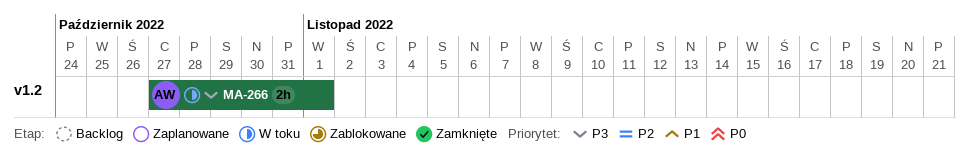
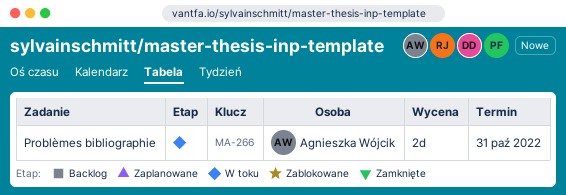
MA-266, estimate: 2h -> 2d
MA-266, due: Nov 1 -> Oct 31

